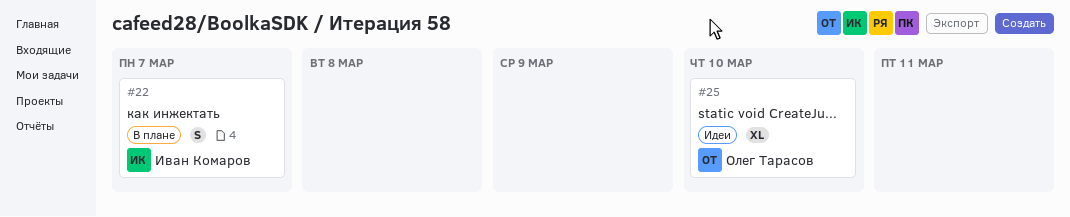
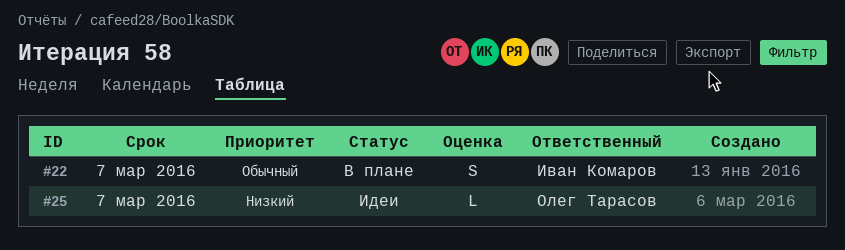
#25, estimate: XL -> L
#25, due: Mar 10 -> Mar 7

